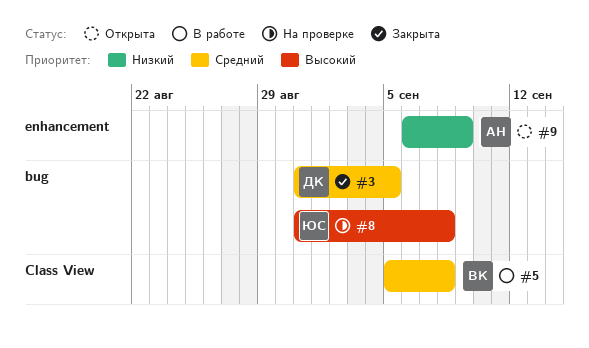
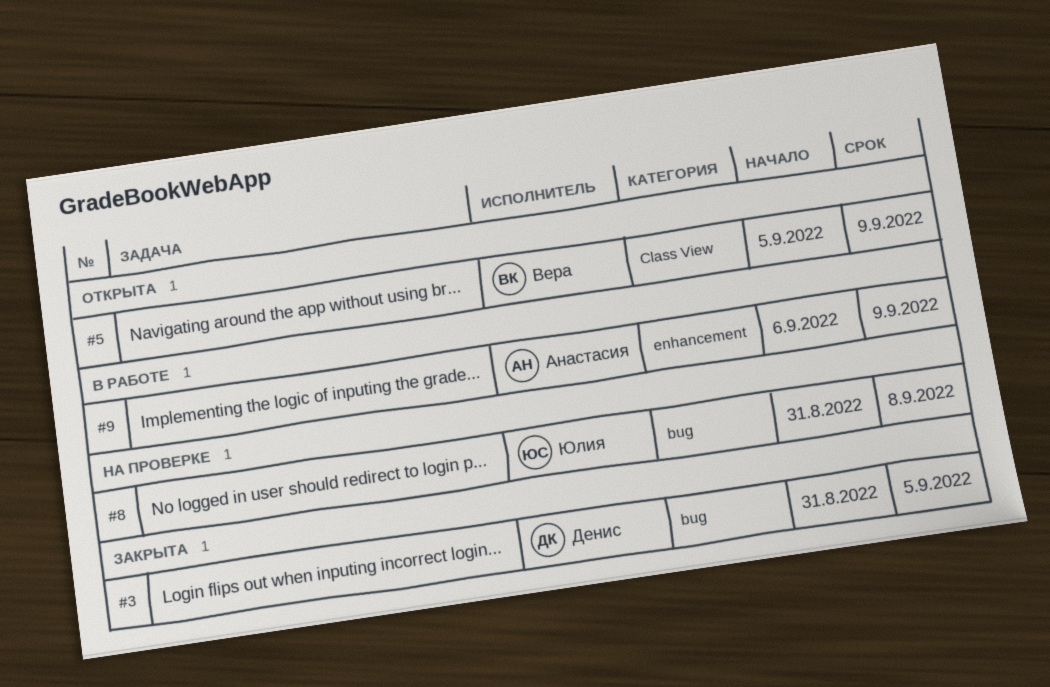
#5, status: В работе -> Открыта
#5, due: Sep 8 -> Sep 9
#9, status: Открыта -> В работе

